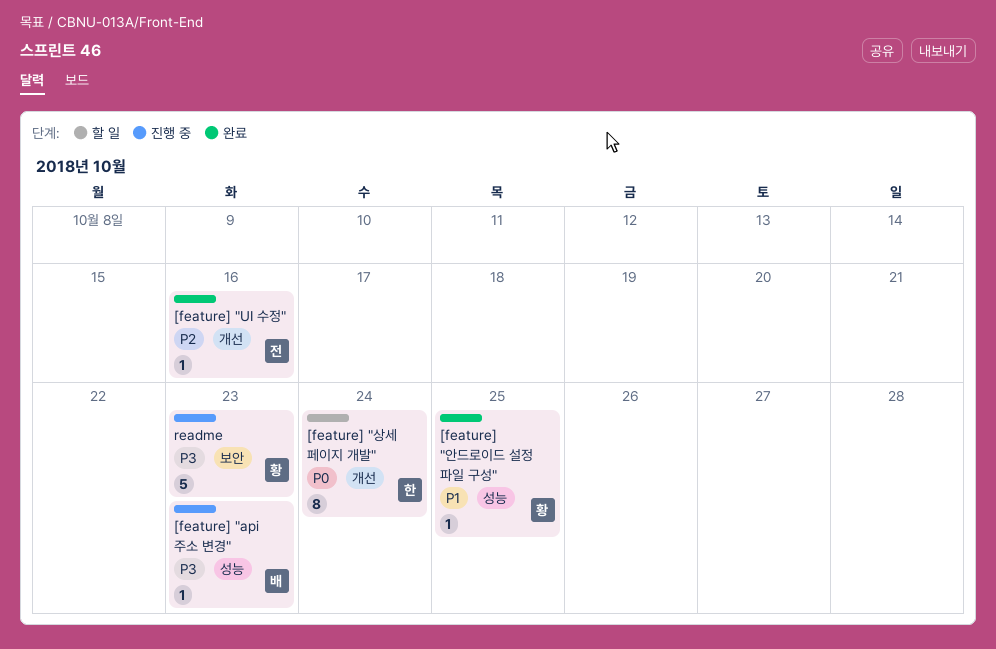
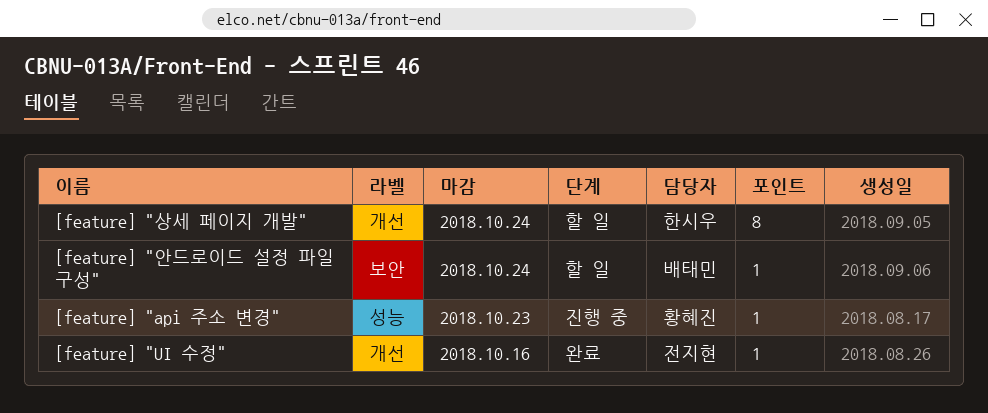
[feature] "api 주소 변경", owner: 배태민 -> 황혜진
[feature] "안드로이드 설정 파일 구성", status: 완료 -> 할 일
[feature] "안드로이드 설정 파일 구성", owner: 황혜진 -> 배태민
[feature] "안드로이드 설정 파일 구성", label: 성능 -> 보안
[feature] "안드로이드 설정 파일 구성", due: Oct 25 -> Oct 24
readme: present -> none

